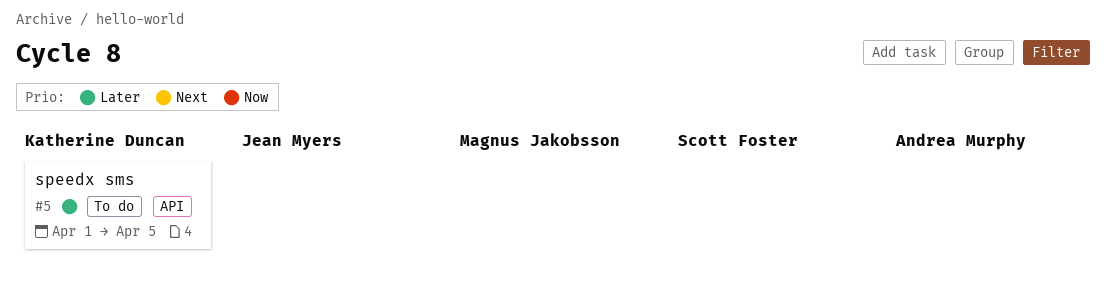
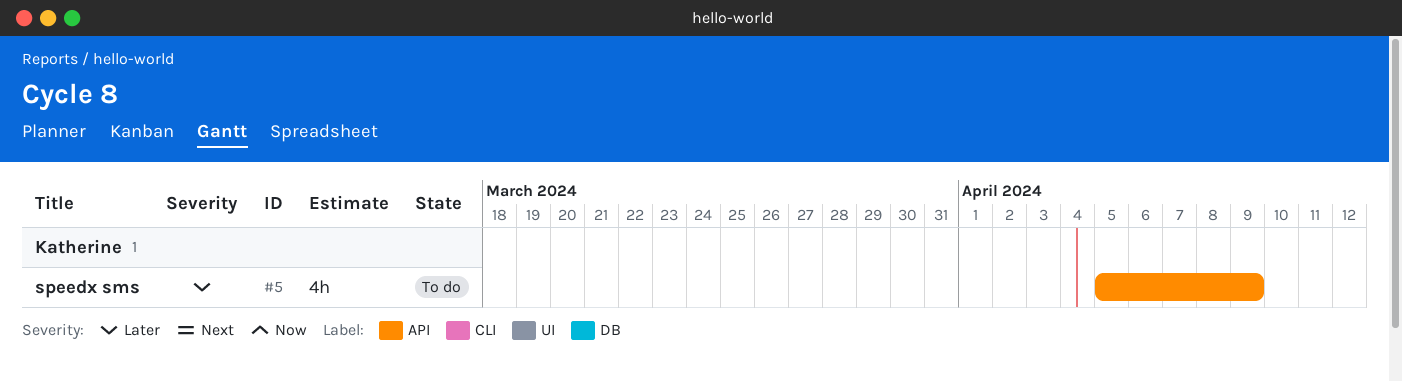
#5, start: Apr 1 -> Apr 5
#5, due: Apr 5 -> Apr 9

